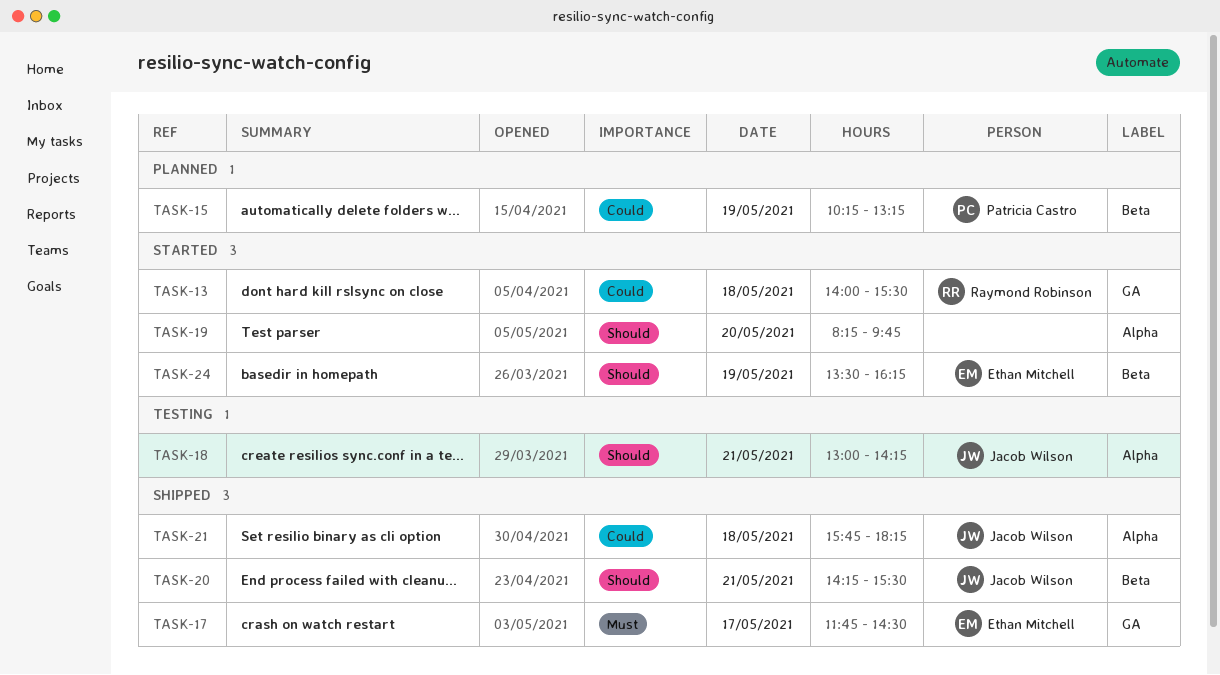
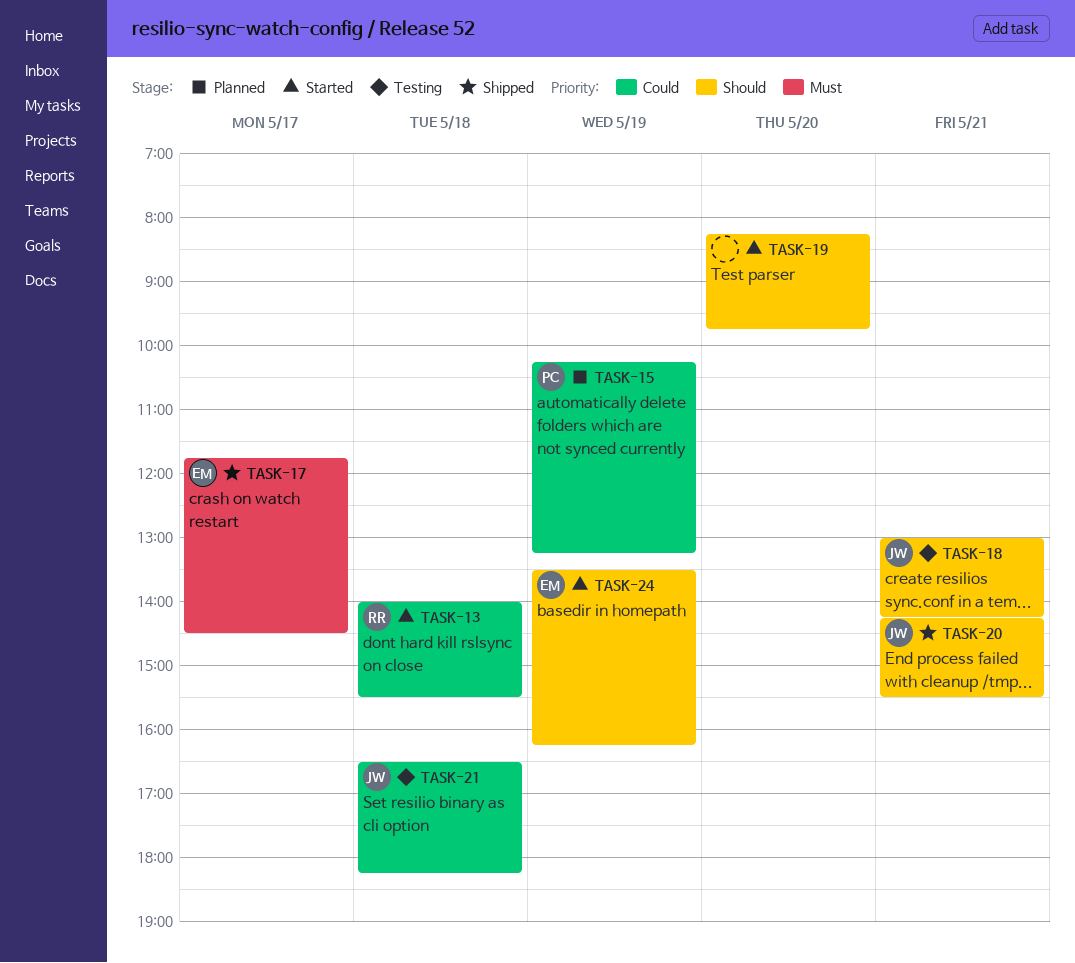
TASK-21, status: Shipped -> Testing
TASK-21, begins: 15:45 -> 16:30

